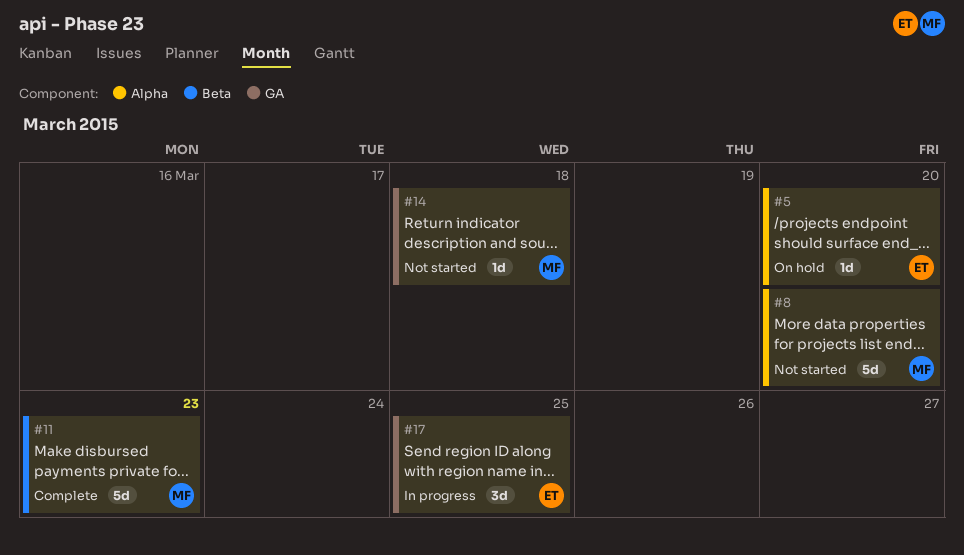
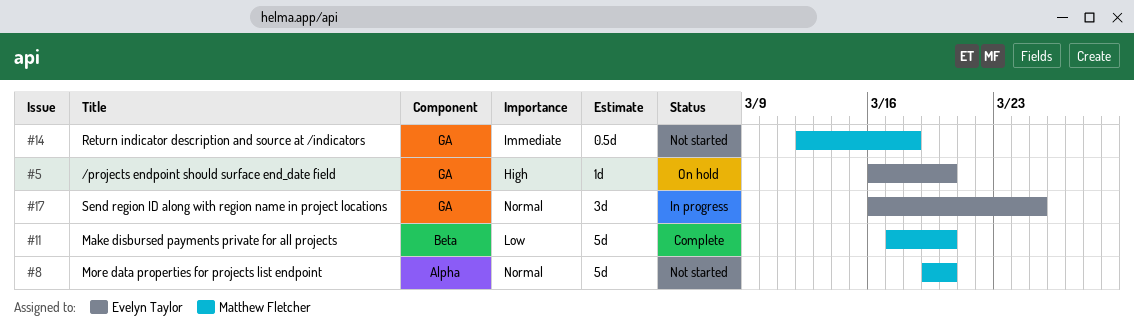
#5, label: Alpha -> GA
#11, due: Mar 23 -> Mar 20
#14, estimate: 1d -> 0.5d

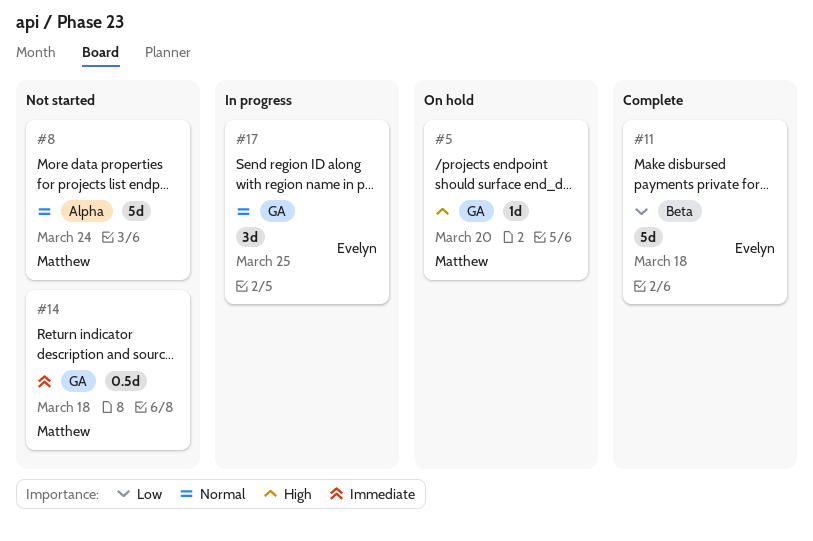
#5, owner: Evelyn Taylor -> Matthew Fletcher
#8, due: Mar 20 -> Mar 24
#11, owner: Matthew Fletcher -> Evelyn Taylor
#11, due: Mar 20 -> Mar 18

